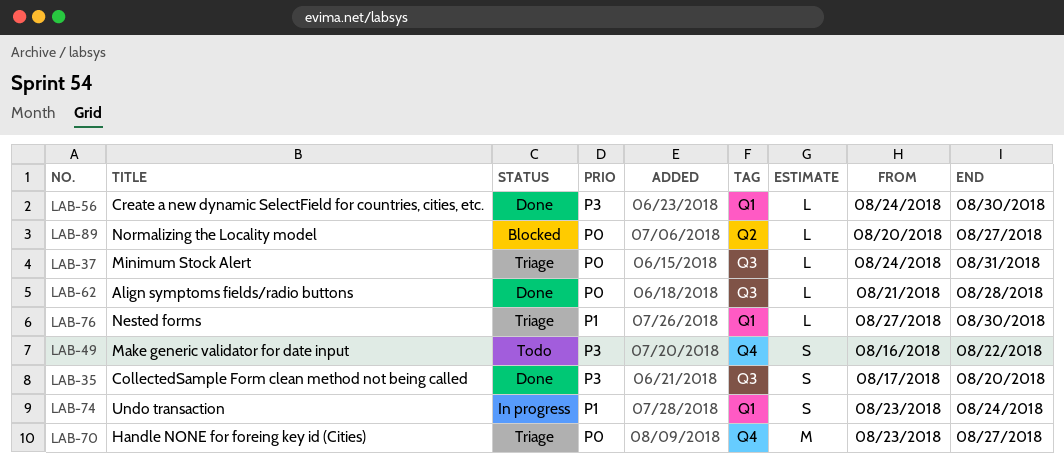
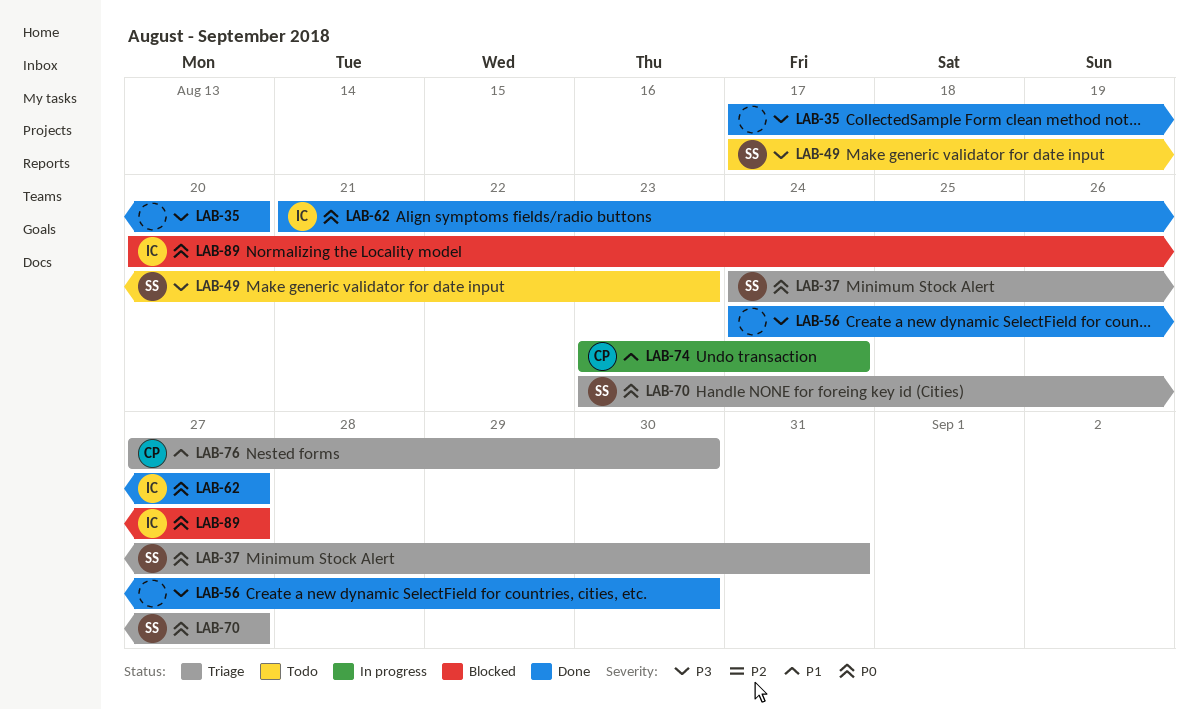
LAB-49, start: Aug 16 -> Aug 17
LAB-49, due: Aug 22 -> Aug 23
LAB-62, due: Aug 28 -> Aug 27

